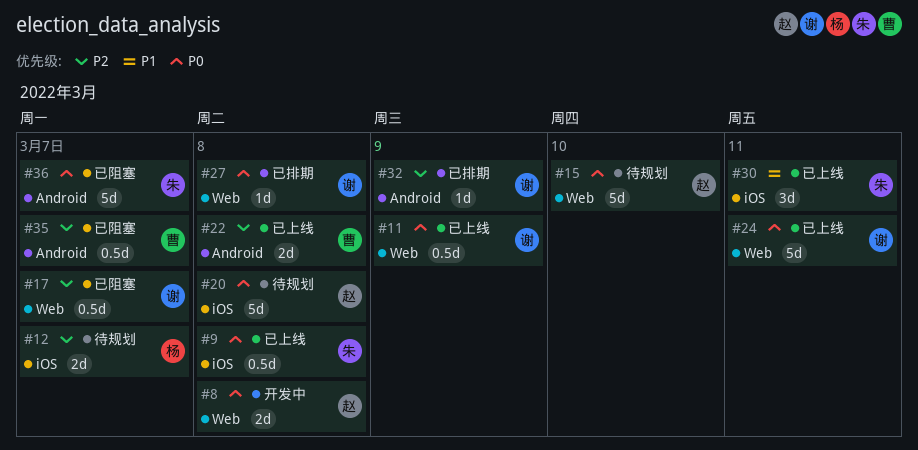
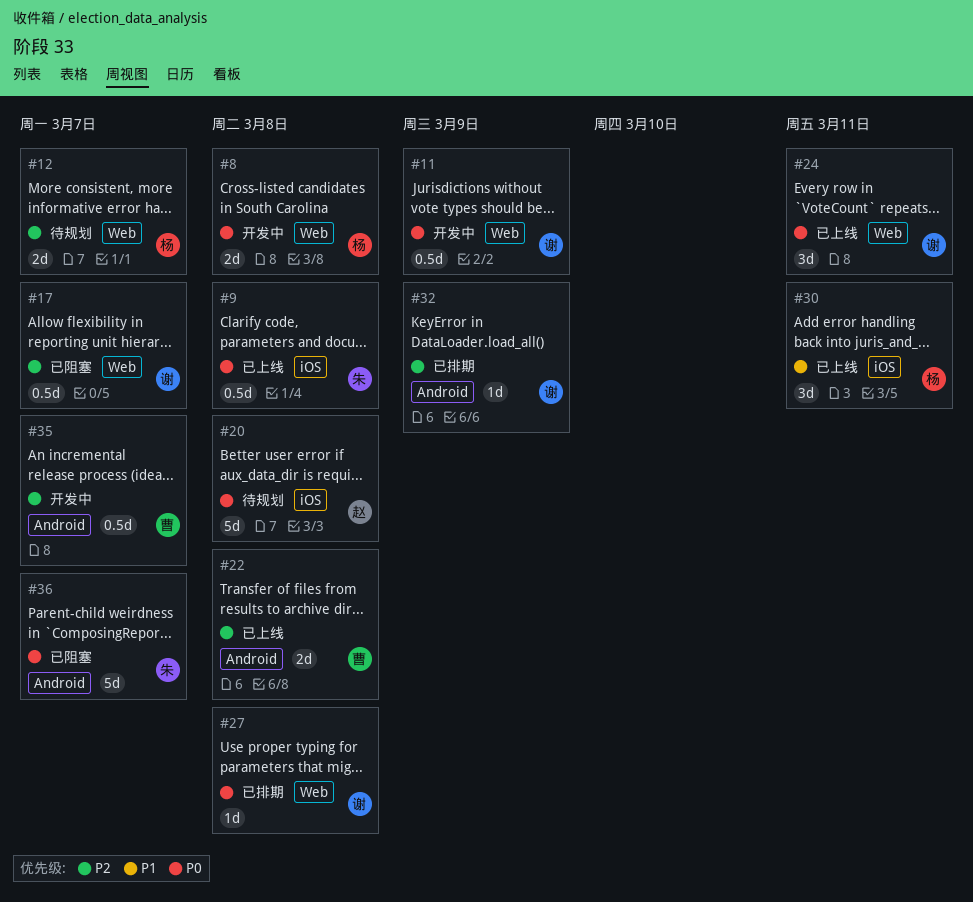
#8, owner: 赵 -> 杨
#11, status: 已上线 -> 开发中
#12, label: iOS -> Web
#15: present -> none
#24, estimate: 5d -> 3d
#30, owner: 朱 -> 杨
#35, status: 已阻塞 -> 开发中

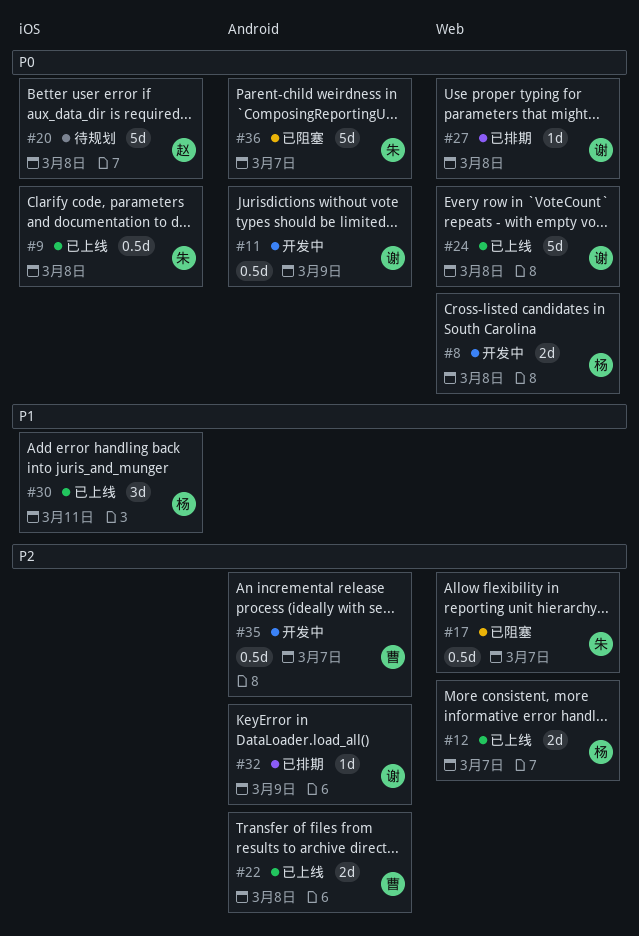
#11, label: Web -> Android
#12, status: 待规划 -> 已上线
#17, owner: 谢 -> 朱
#24, estimate: 3d -> 5d
#24, due: Mar 11 -> Mar 8

